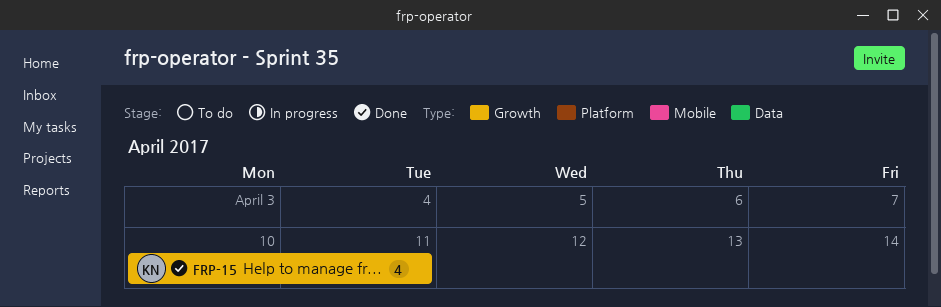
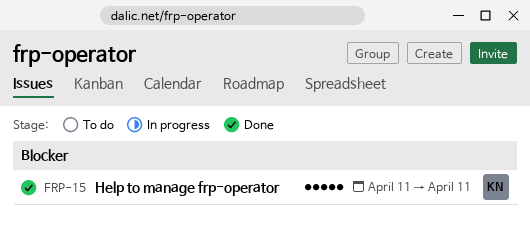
FRP-15, estimate: 4 -> 5
FRP-15, start: Apr 10 -> Apr 11

